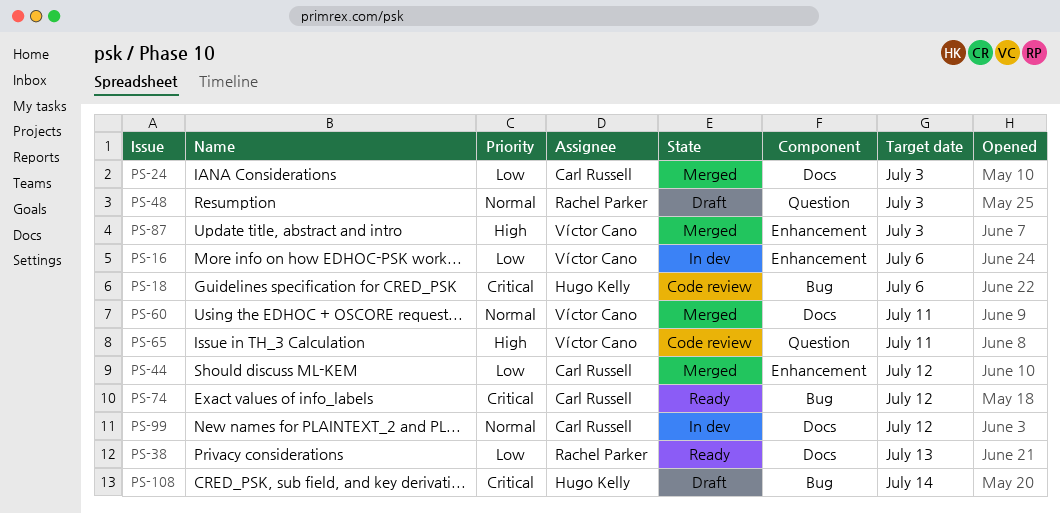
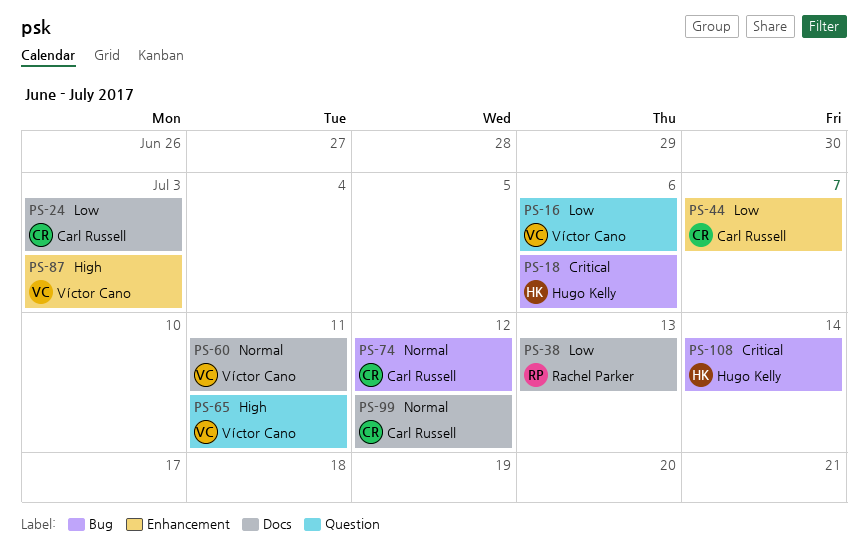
PS-16, label: Enhancement -> Question
PS-44, due: Jul 12 -> Jul 7
PS-48: present -> none
PS-74, priority: Critical -> Normal

